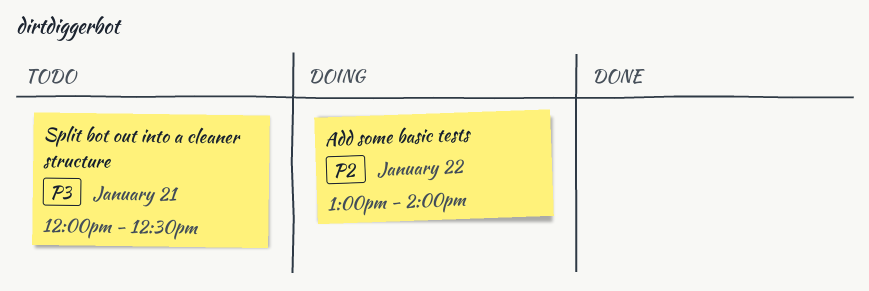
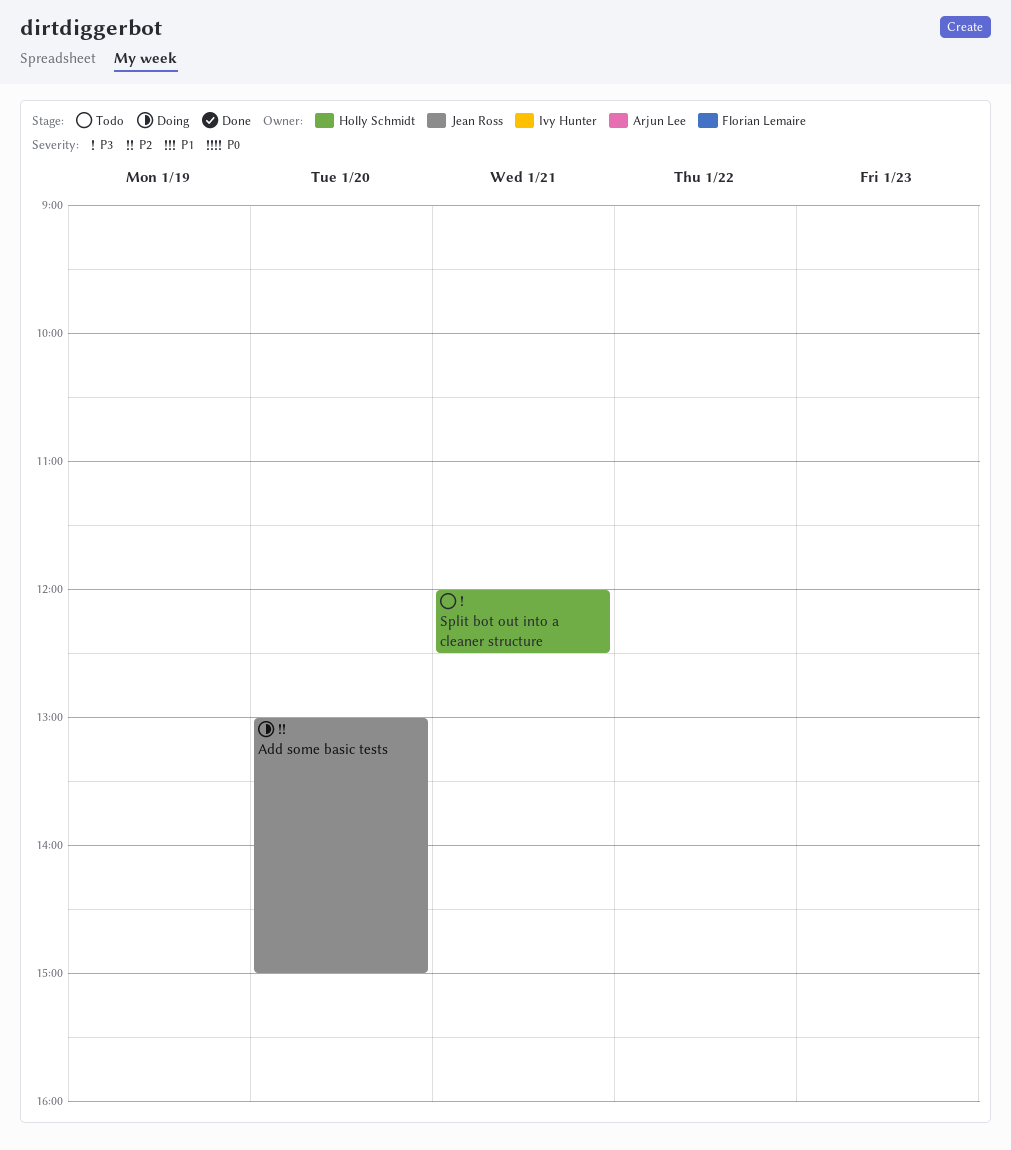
Add some basic tests, day: Jan 22 -> Jan 20
Add some basic tests, ends: 14:00 -> 15:00

